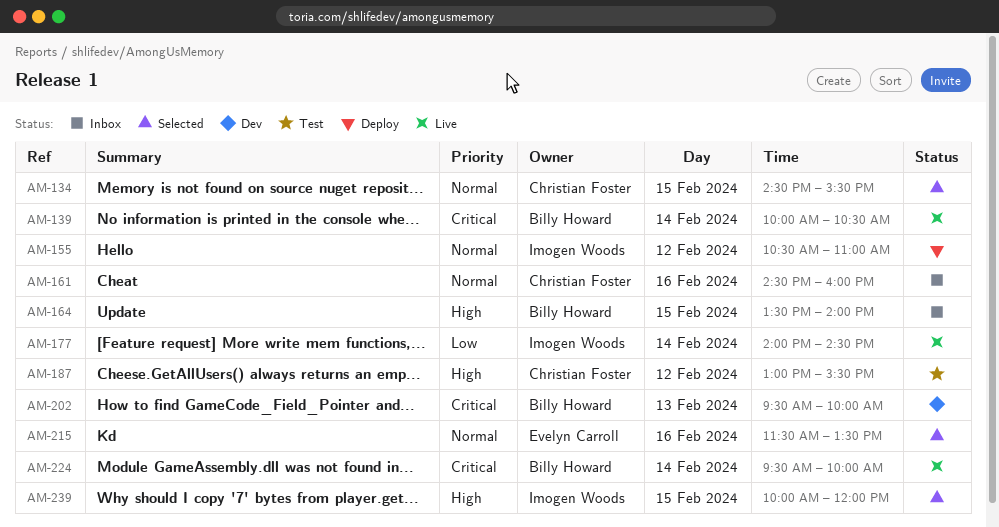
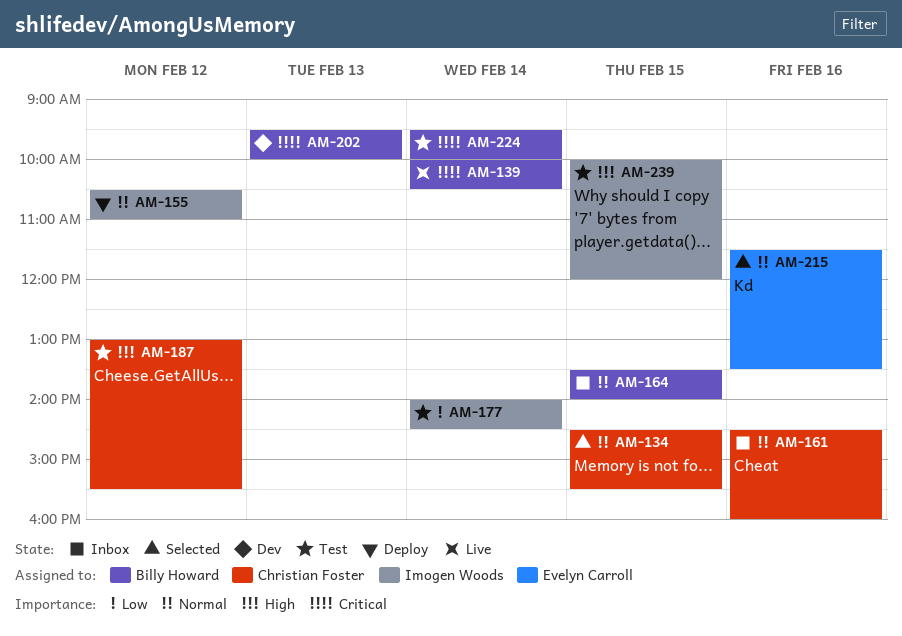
AM-164, priority: High -> Normal
AM-177, status: Live -> Test
AM-224, status: Live -> Test
AM-239, status: Selected -> Test

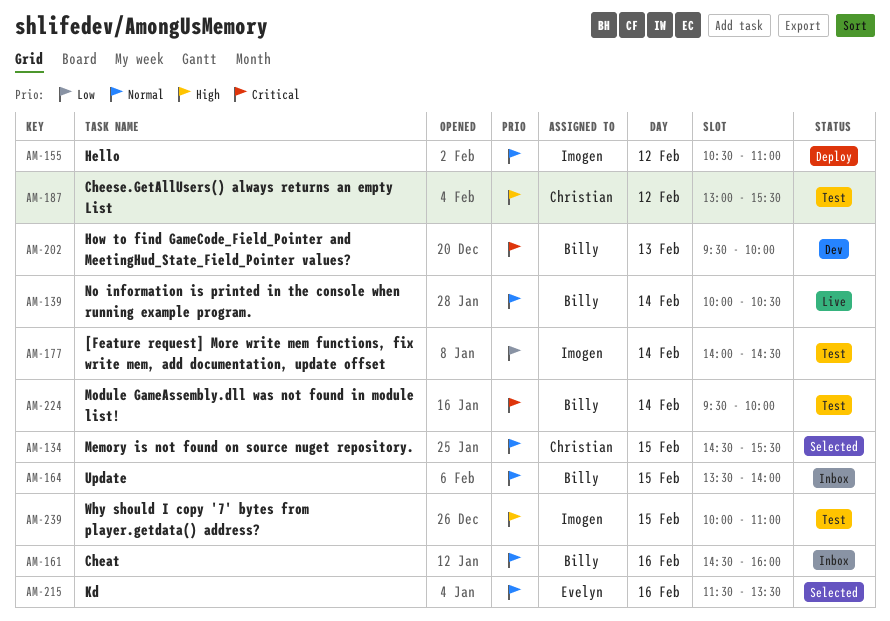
AM-139, priority: Critical -> Normal
AM-161, owner: Christian Foster -> Billy Howard
AM-239, ends: 12:00 -> 11:00

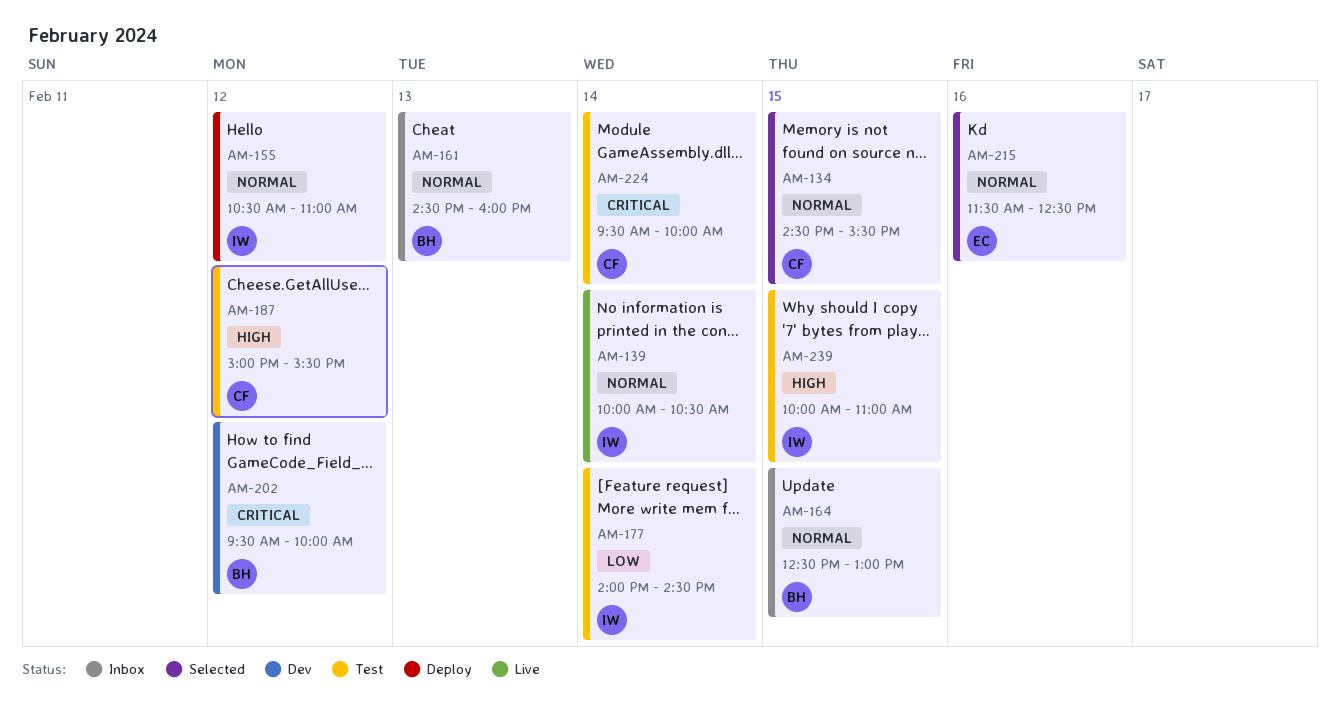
AM-139, owner: Billy -> Imogen
AM-161, day: Feb 16 -> Feb 13
AM-164, begins: 13:30 -> 12:30
AM-164, ends: 14:00 -> 13:00
AM-187, begins: 13:00 -> 15:00
AM-202, day: Feb 13 -> Feb 12
AM-215, ends: 13:30 -> 12:30
AM-224, owner: Billy -> Christian

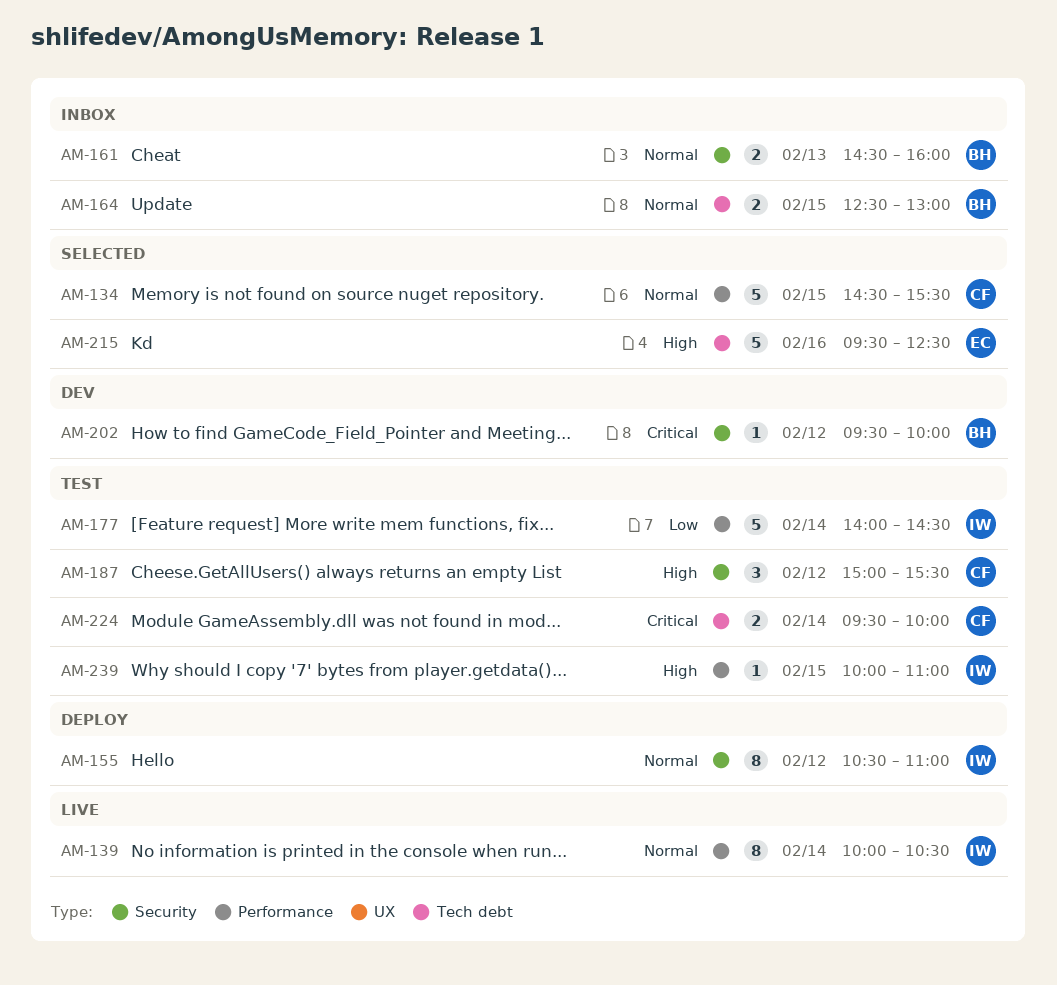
AM-215, priority: Normal -> High
AM-215, begins: 11:30 -> 09:30

